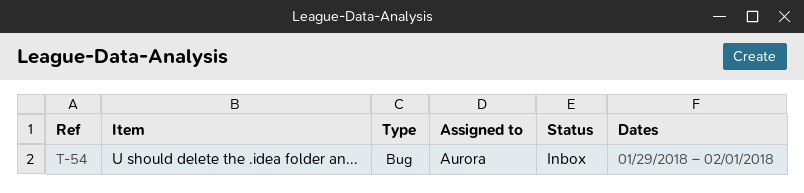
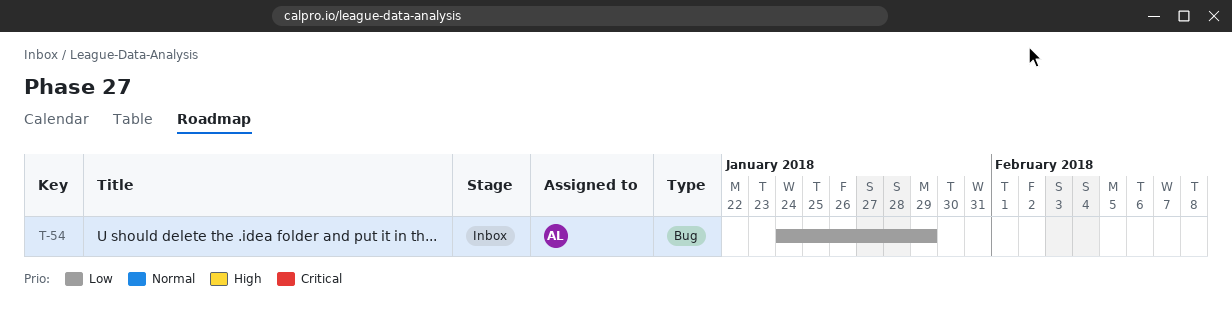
T-54, start: Jan 29 -> Jan 24
T-54, due: Feb 1 -> Jan 29

